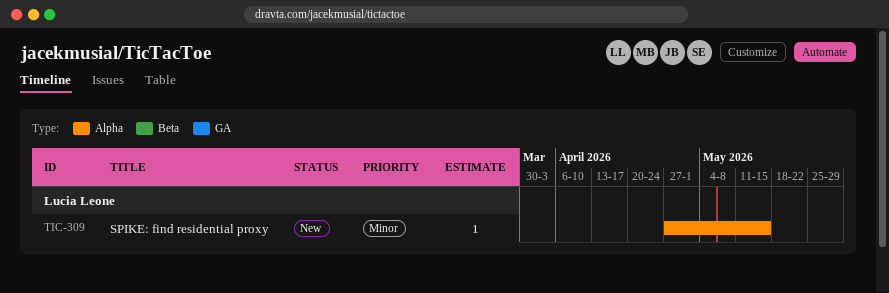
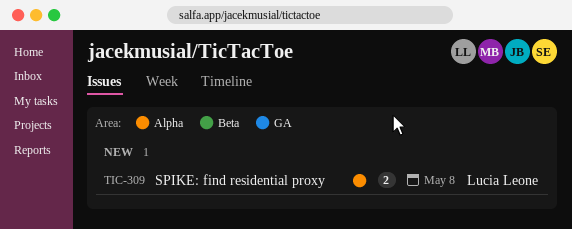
TIC-309, estimate: 1 -> 2
TIC-309, due: May 15 -> May 8

